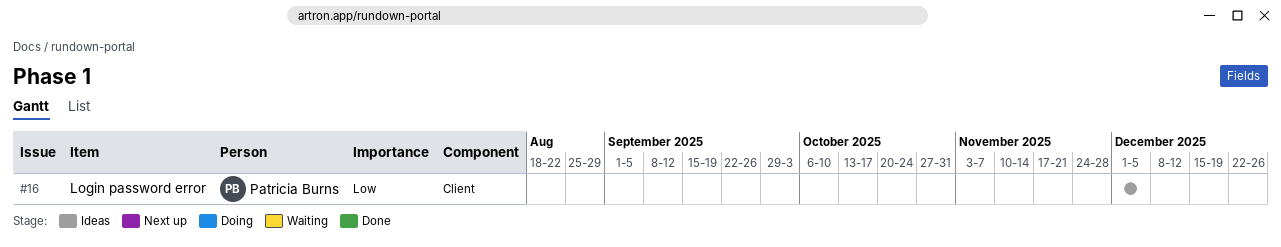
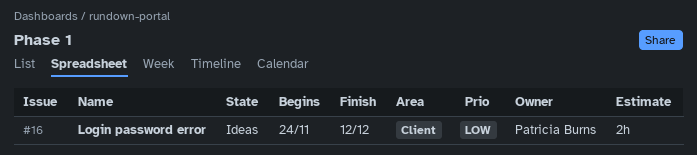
#16, start: Dec 1 -> Nov 24
#16, due: Dec 5 -> Dec 12

